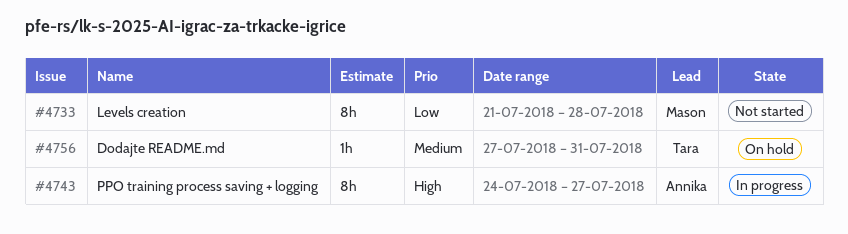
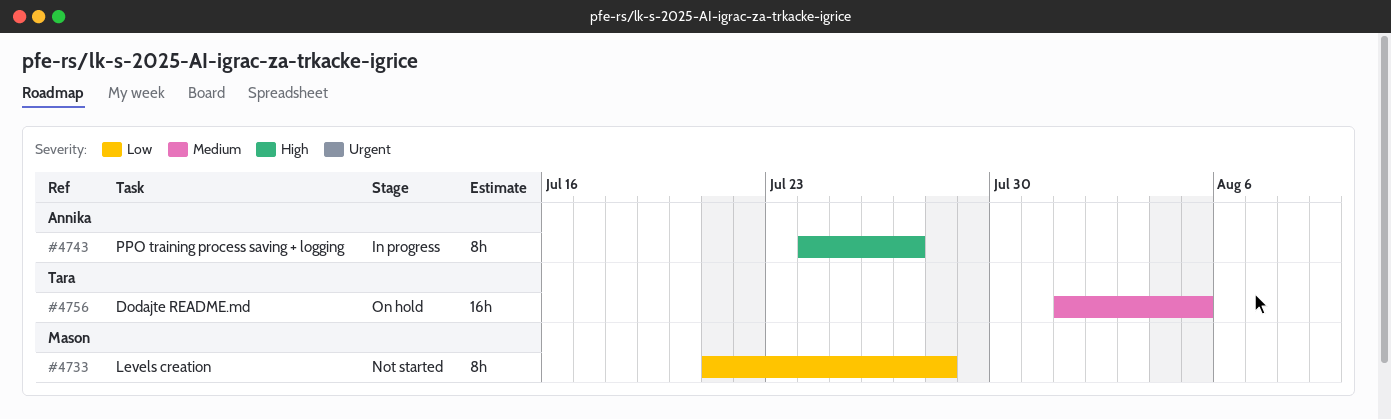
#4756, estimate: 1h -> 16h
#4756, start: Jul 27 -> Aug 1
#4756, due: Jul 31 -> Aug 5

